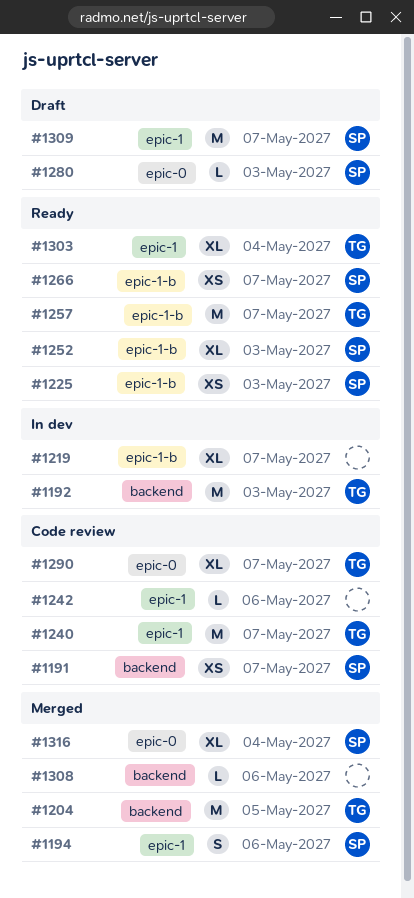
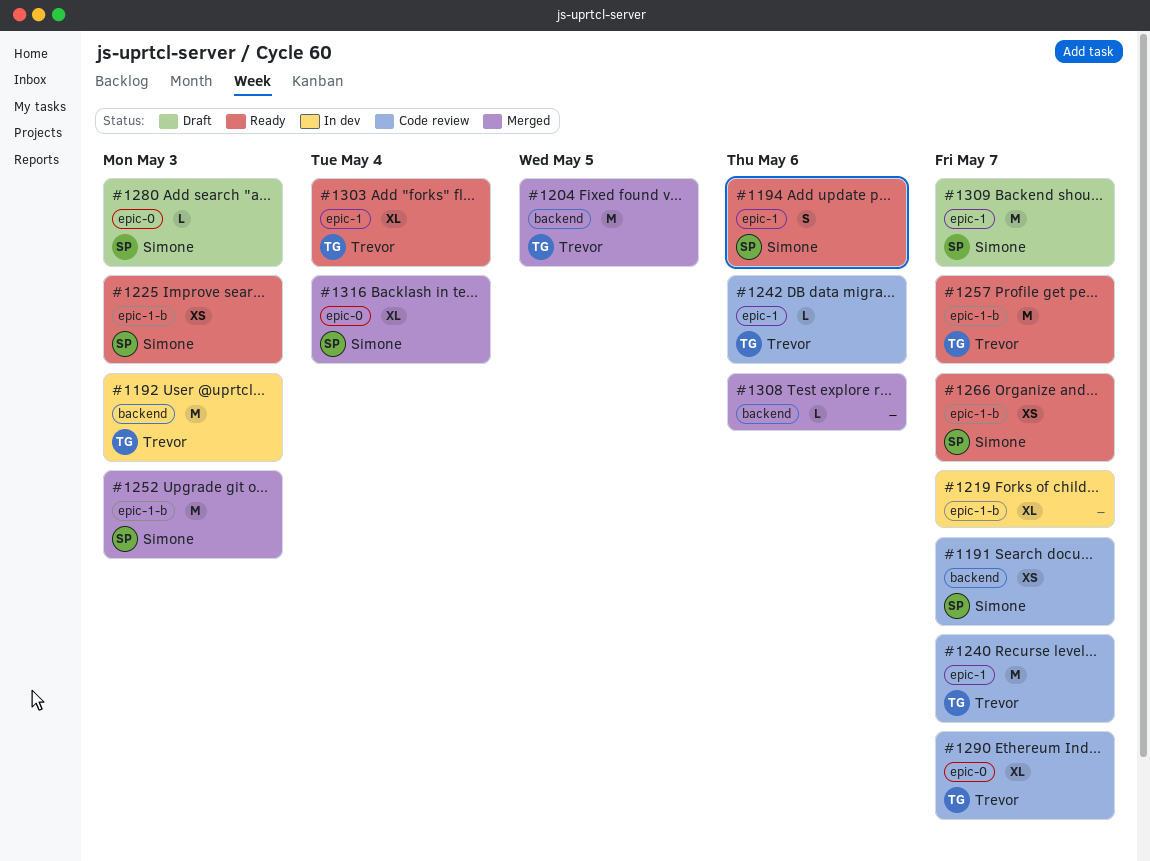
#1194, status: Merged -> Ready
#1242, owner: none -> Trevor
#1252, status: Ready -> Merged
#1252, estimate: XL -> M

